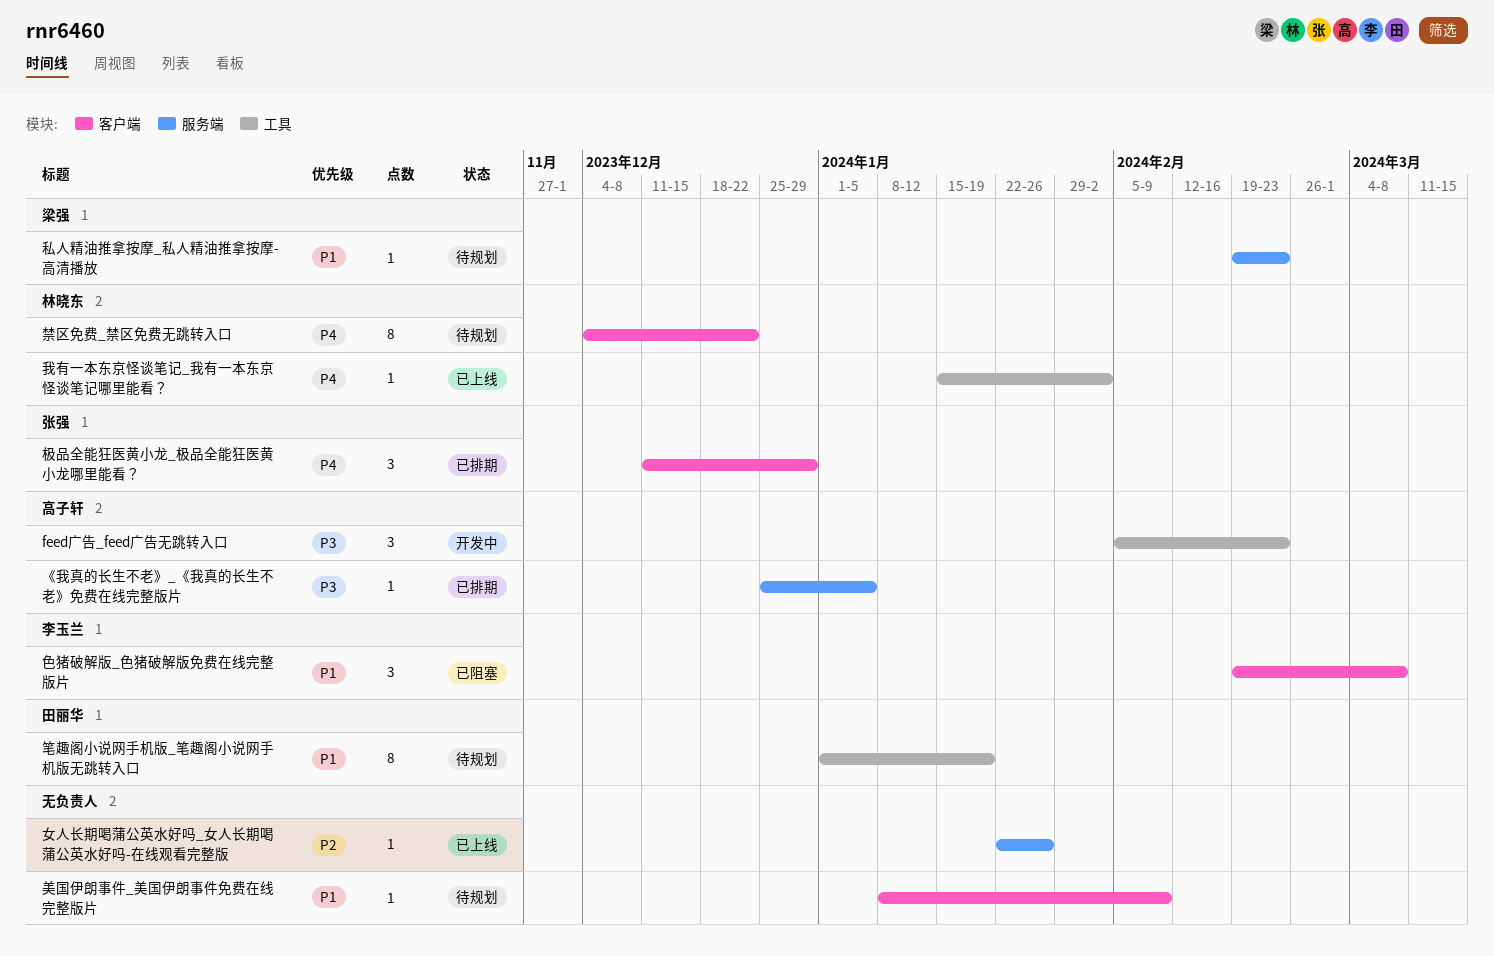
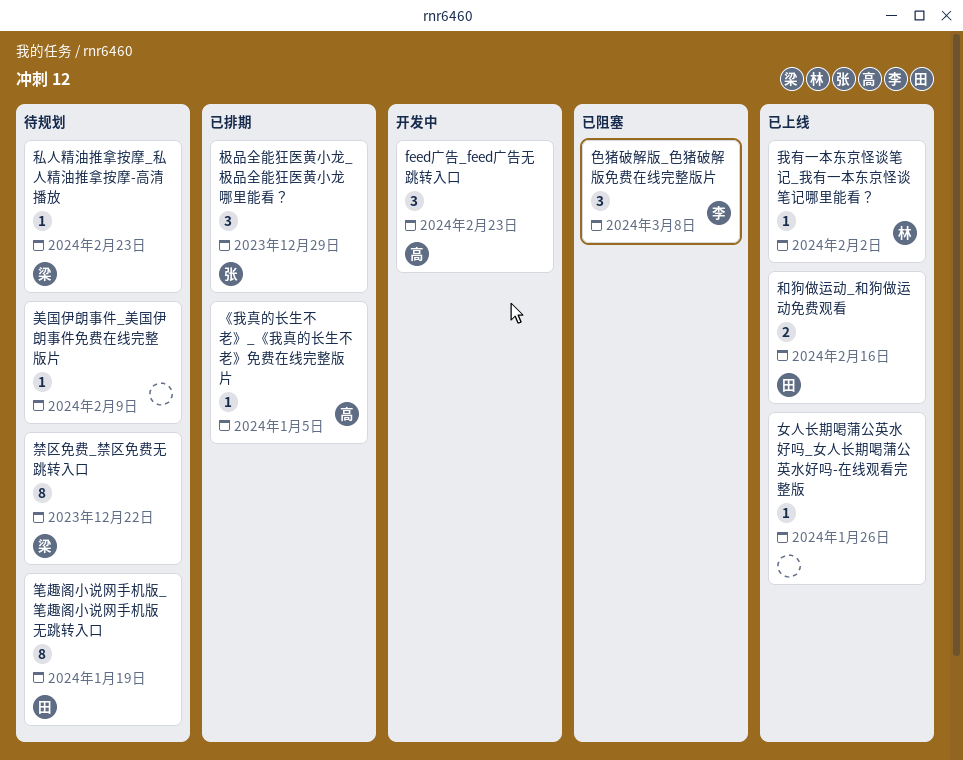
和狗做运动_和狗做运动免费观看: none -> present
禁区免费_禁区免费无跳转入口, owner: 林晓东 -> 梁强

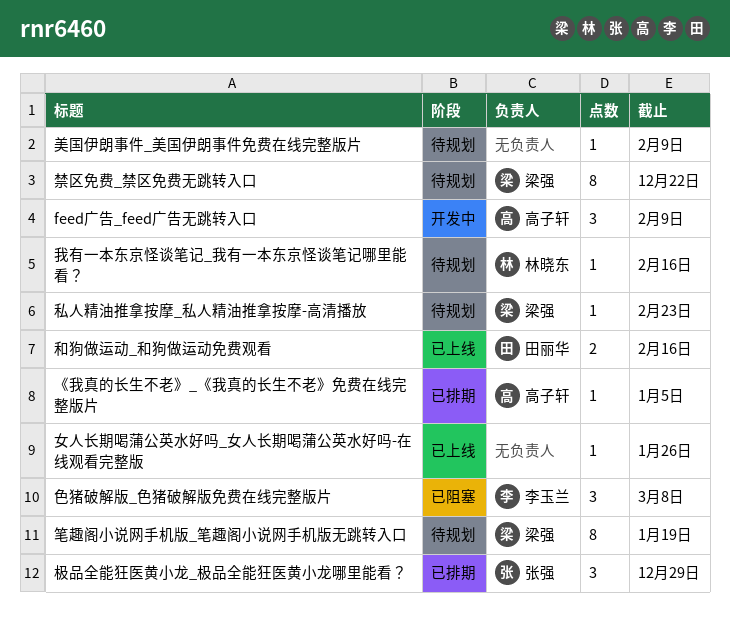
feed广告_feed广告无跳转入口, due: Feb 23 -> Feb 9
我有一本东京怪谈笔记_我有一本东京怪谈笔记哪里能看？, status: 已上线 -> 待规划
我有一本东京怪谈笔记_我有一本东京怪谈笔记哪里能看？, due: Feb 2 -> Feb 16
笔趣阁小说网手机版_笔趣阁小说网手机版无跳转入口, owner: 田丽华 -> 梁强

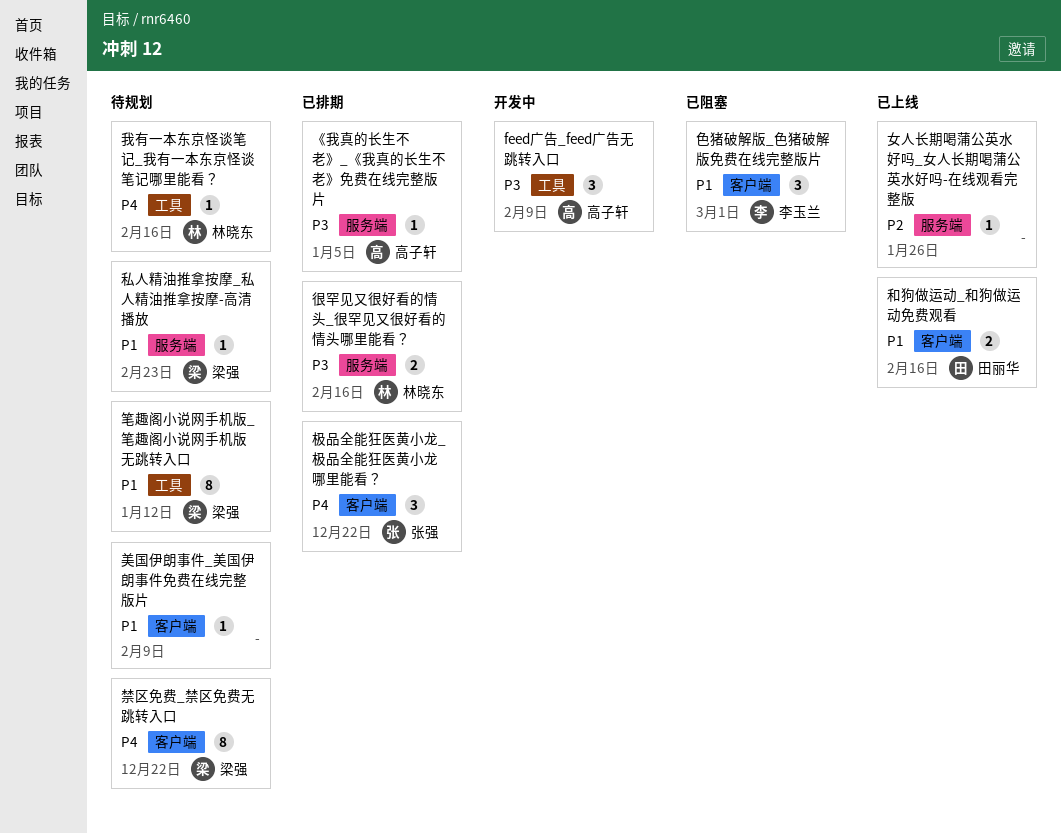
很罕见又很好看的情头_很罕见又很好看的情头哪里能看？: none -> present
极品全能狂医黄小龙_极品全能狂医黄小龙哪里能看？, due: Dec 29 -> Dec 22
笔趣阁小说网手机版_笔趣阁小说网手机版无跳转入口, due: Jan 19 -> Jan 12
色猪破解版_色猪破解版免费在线完整版片, due: Mar 8 -> Mar 1

